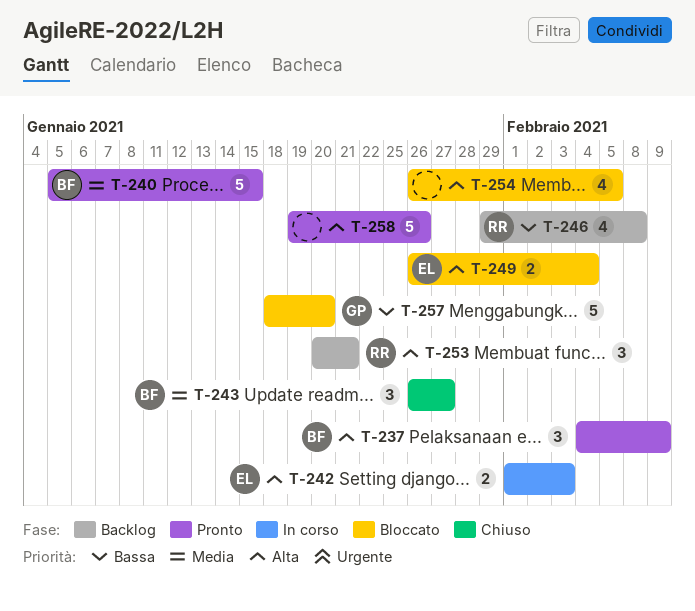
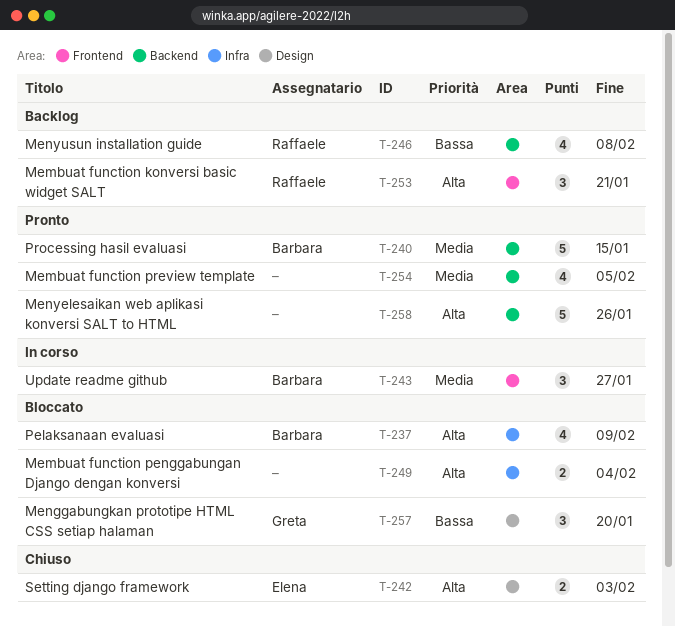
T-237, status: Pronto -> Bloccato
T-237, estimate: 3 -> 4
T-242, status: In corso -> Chiuso
T-243, status: Chiuso -> In corso
T-249, owner: Elena -> none
T-254, status: Bloccato -> Pronto
T-254, priority: Alta -> Media
T-257, estimate: 5 -> 3

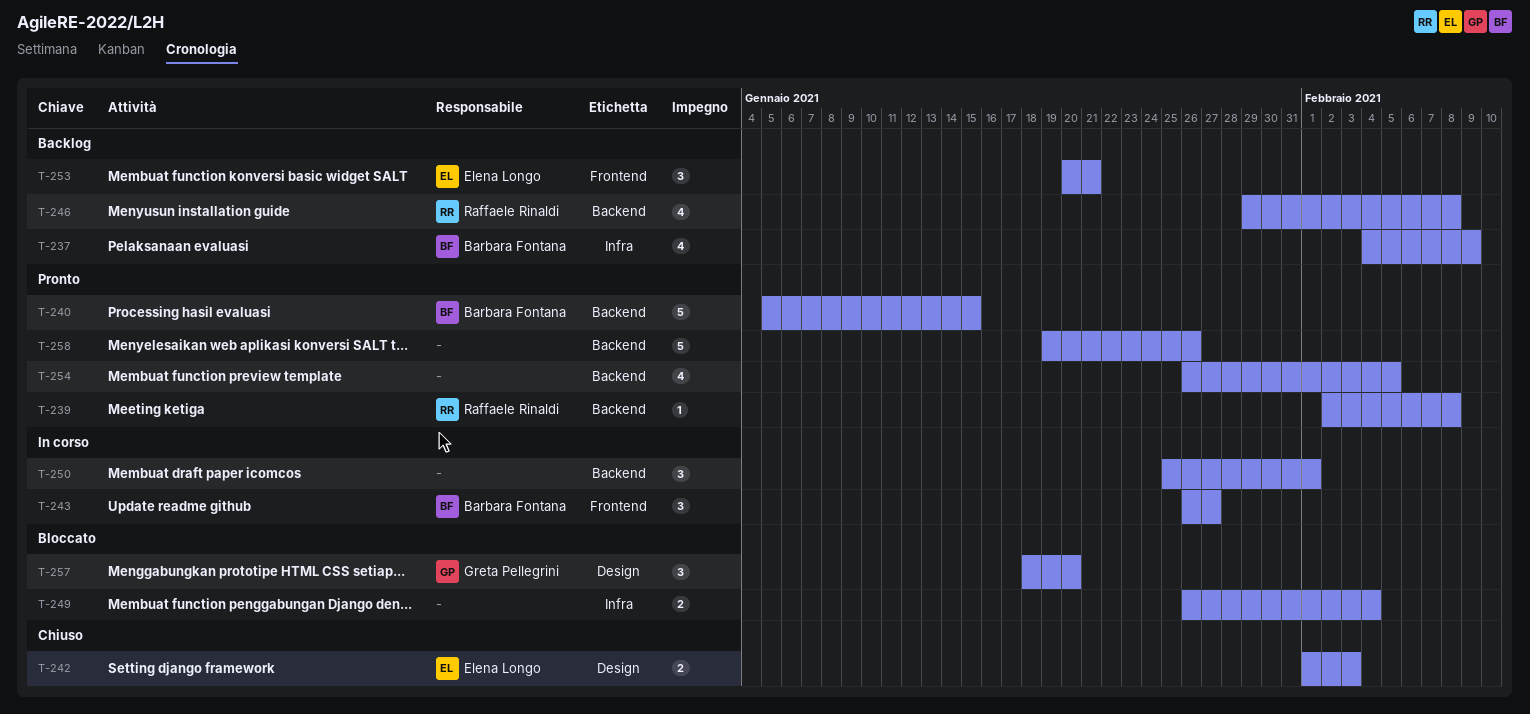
T-237, status: Bloccato -> Backlog
T-239: none -> present
T-250: none -> present
T-253, owner: Raffaele Rinaldi -> Elena Longo

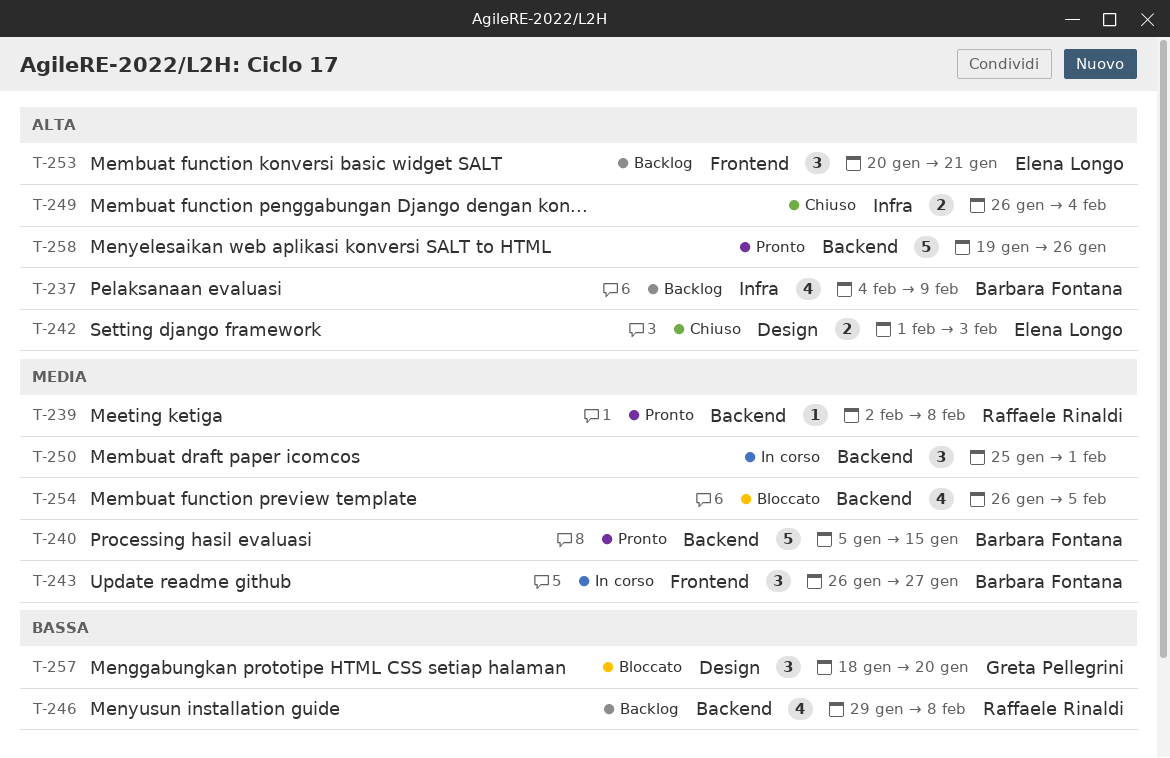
T-249, status: Bloccato -> Chiuso
T-254, status: Pronto -> Bloccato

